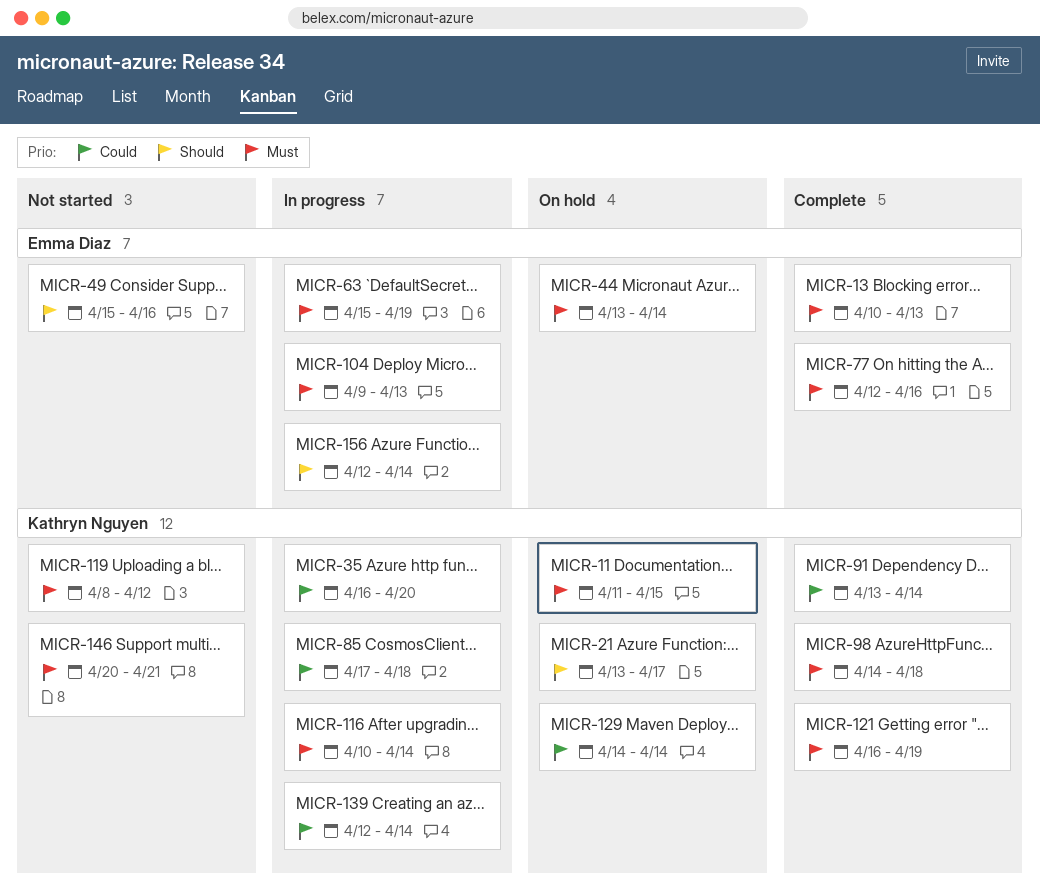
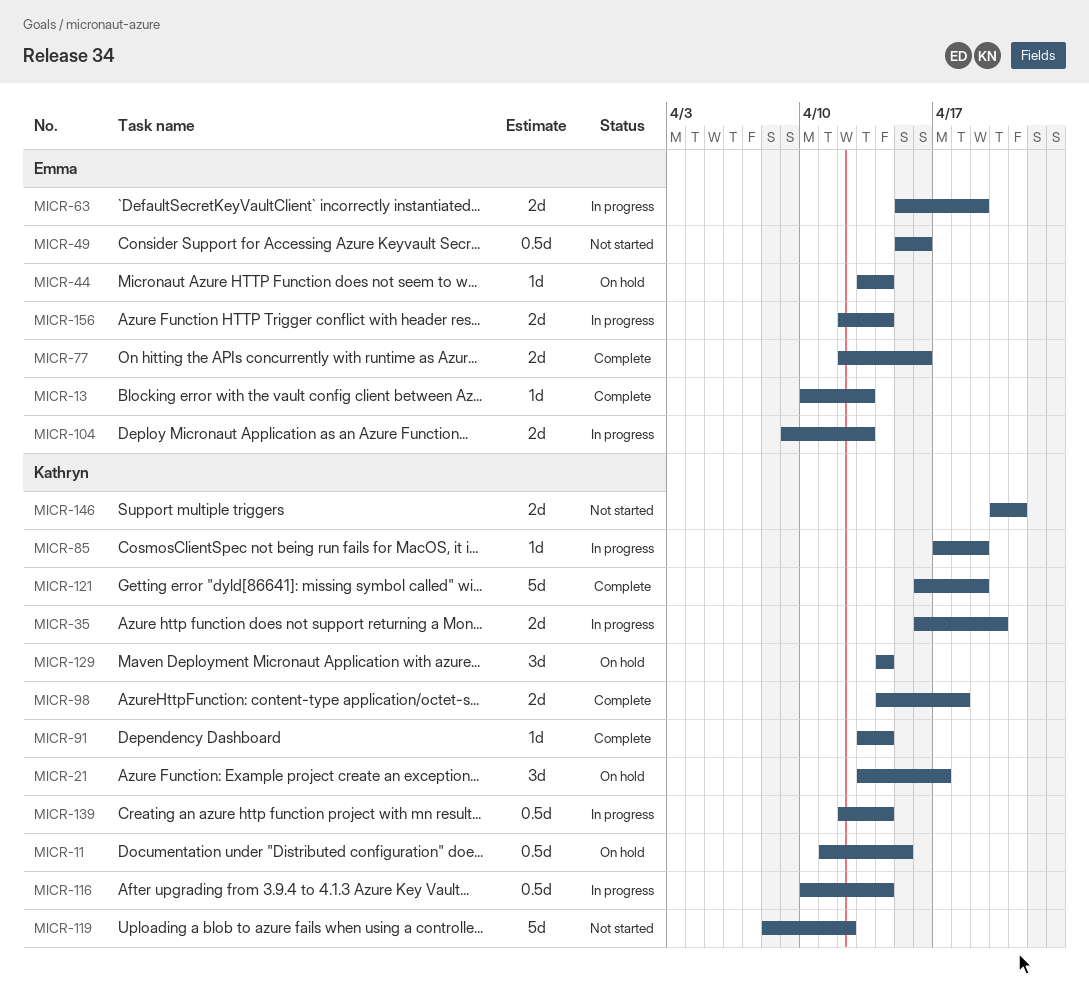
MICR-85, due: Apr 18 -> Apr 19

